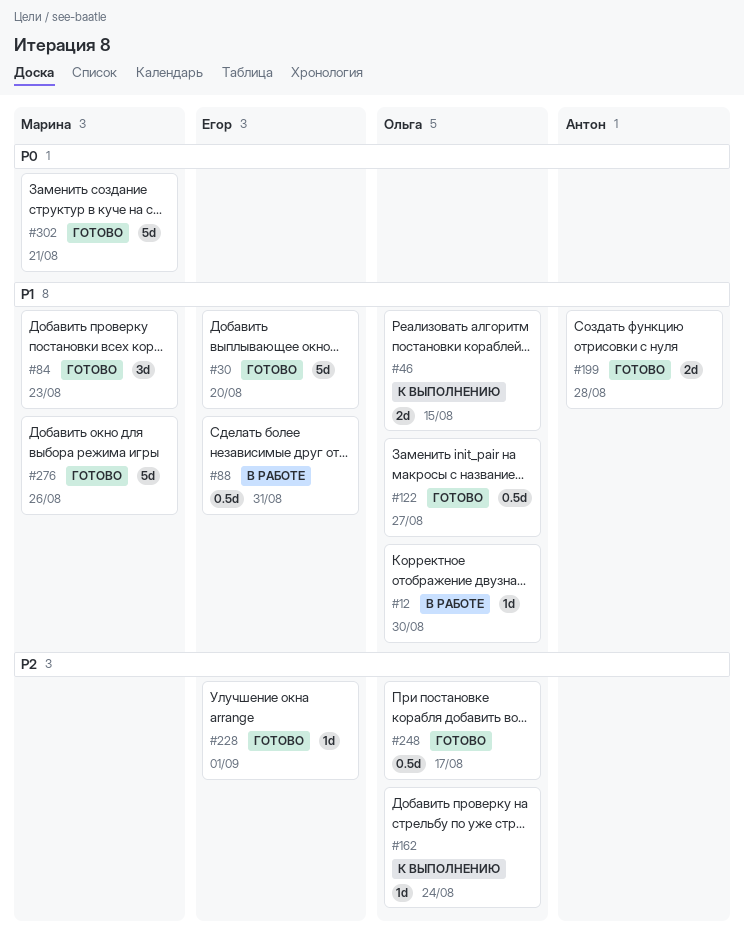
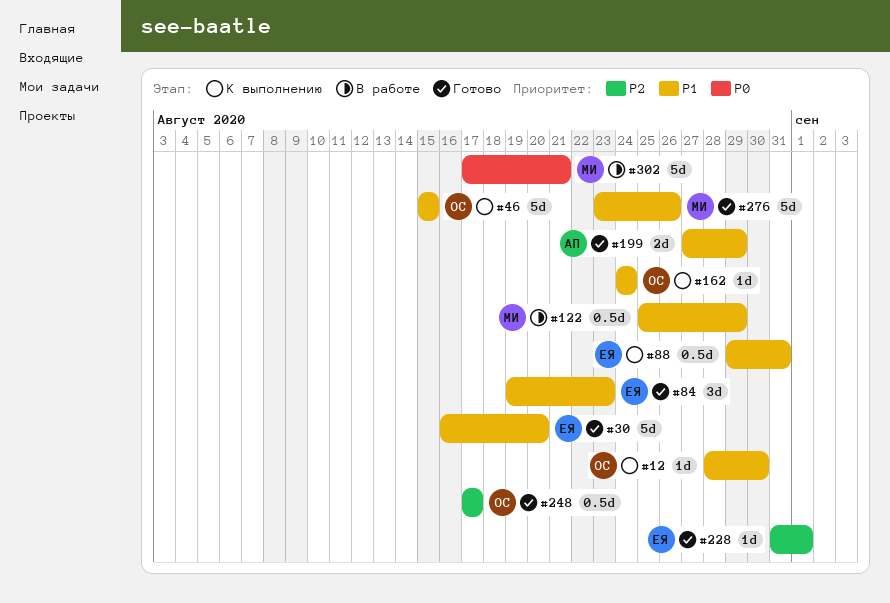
#12, status: В работе -> К выполнению
#46, estimate: 2d -> 5d
#84, owner: Марина -> Егор
#88, status: В работе -> К выполнению
#122, status: Готово -> В работе
#122, owner: Ольга -> Марина
#122, due: Aug 27 -> Aug 29
#162, priority: P2 -> P1
#199, due: Aug 28 -> Aug 29
#302, status: Готово -> В работе

